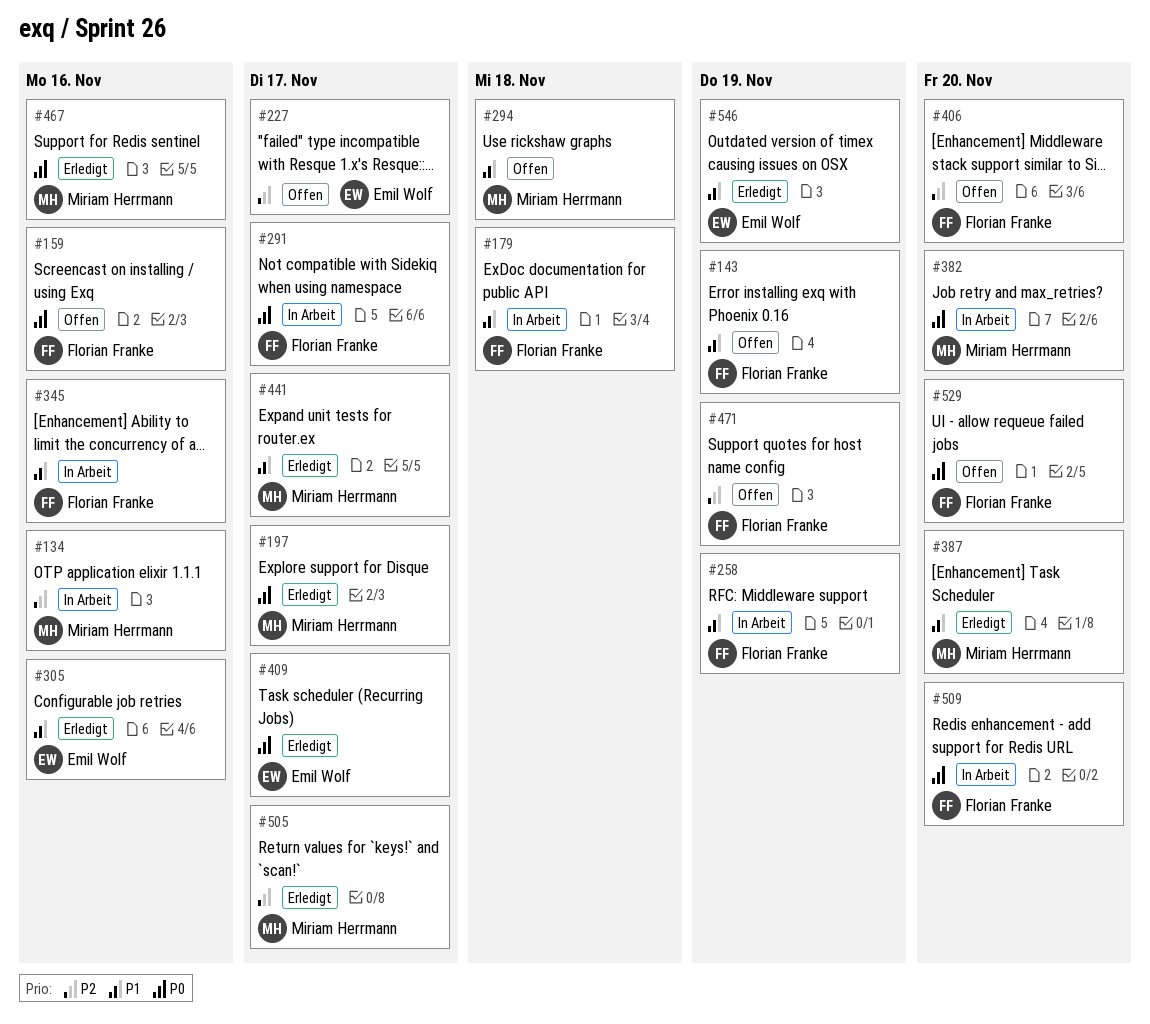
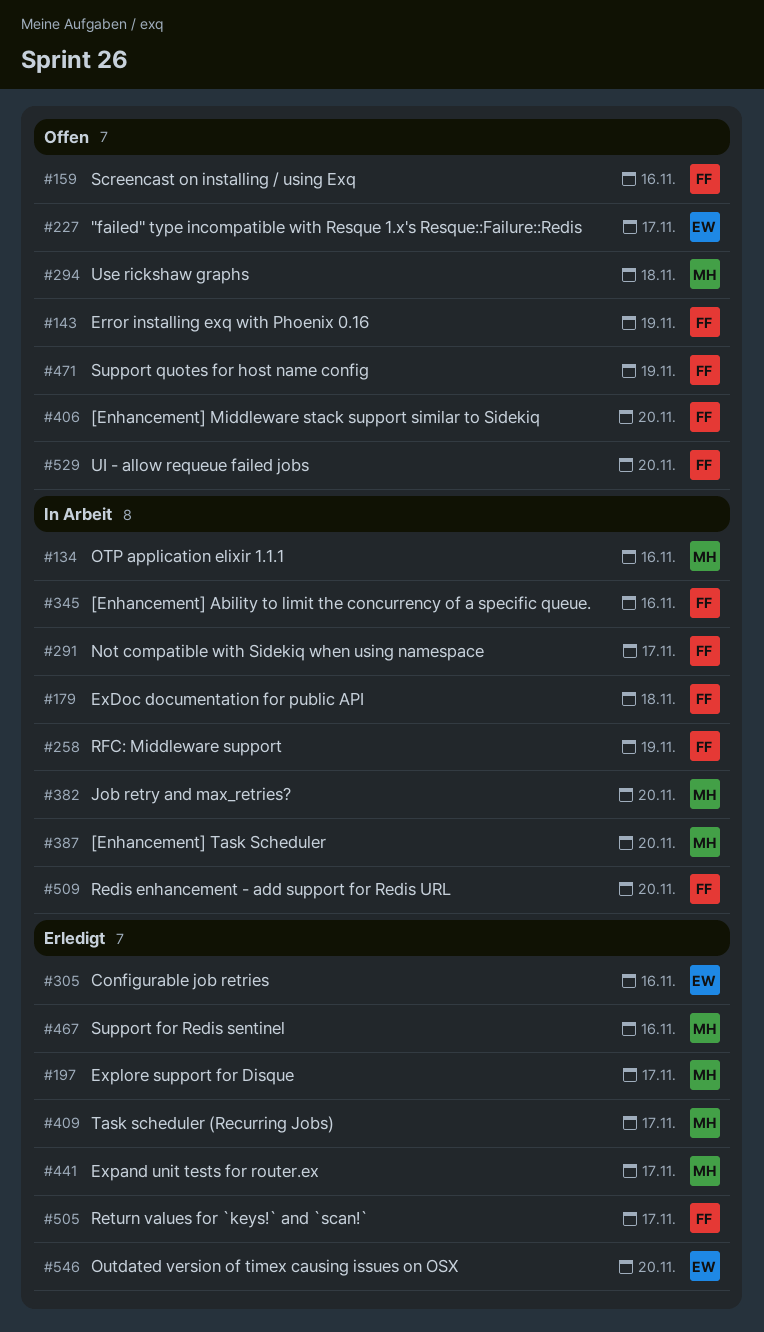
#387, status: Erledigt -> In Arbeit
#409, owner: Emil Wolf -> Miriam Herrmann
#505, owner: Miriam Herrmann -> Florian Franke
#546, due: Nov 19 -> Nov 20

